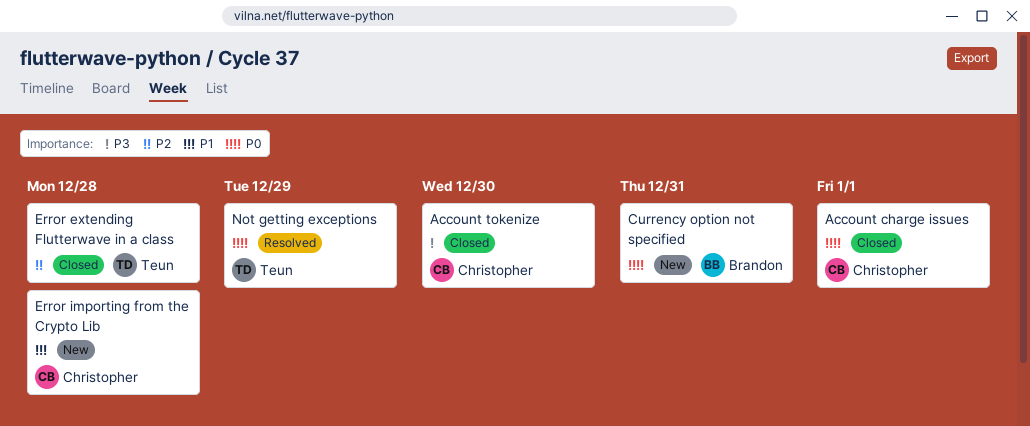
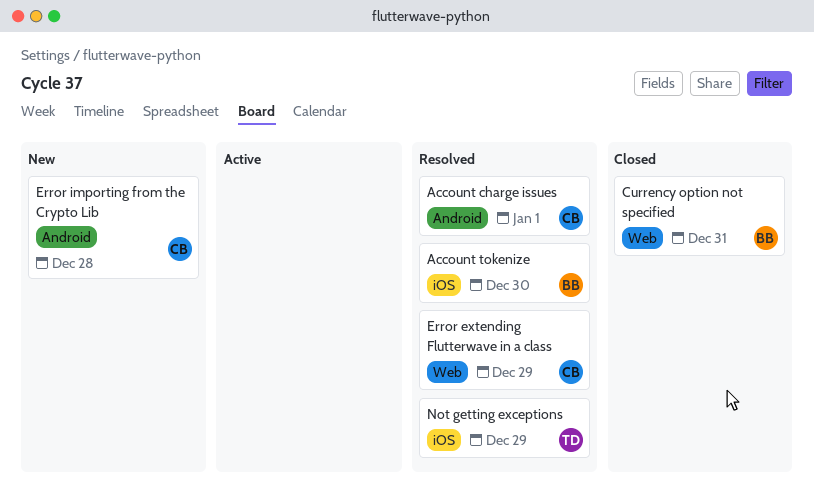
Account charge issues, status: Closed -> Resolved
Account tokenize, status: Closed -> Resolved
Account tokenize, owner: Christopher -> Brandon
Currency option not specified, status: New -> Closed
Error extending Flutterwave in a class, status: Closed -> Resolved
Error extending Flutterwave in a class, owner: Teun -> Christopher
Error extending Flutterwave in a class, due: Dec 28 -> Dec 29

